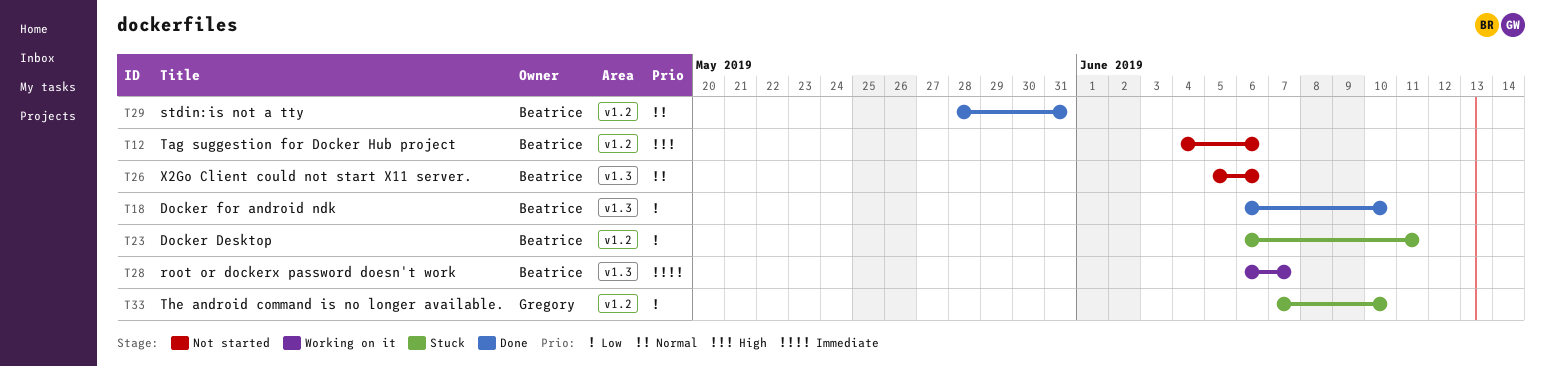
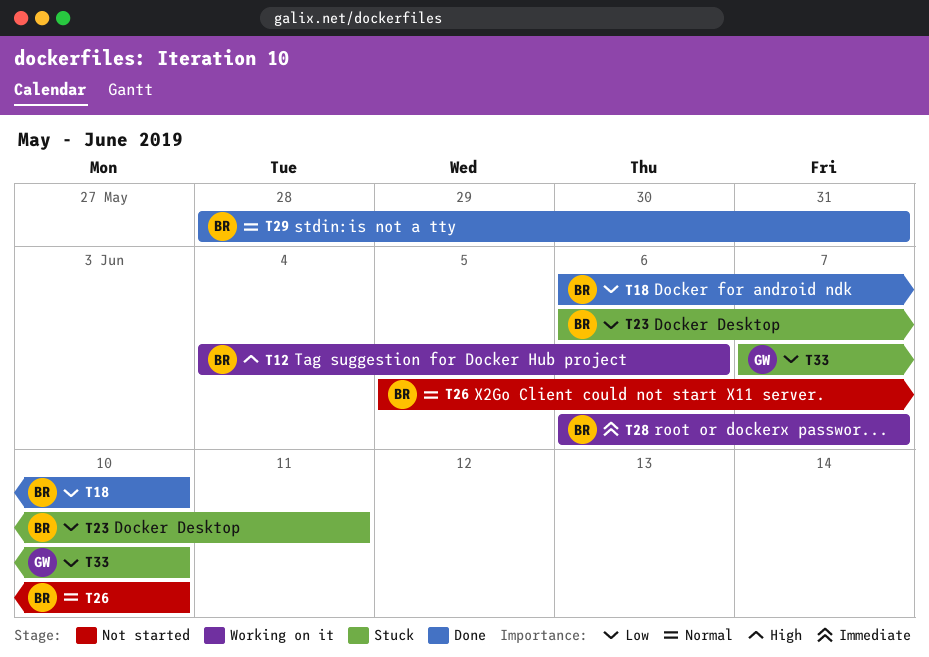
T12, status: Not started -> Working on it
T26, due: Jun 6 -> Jun 10

